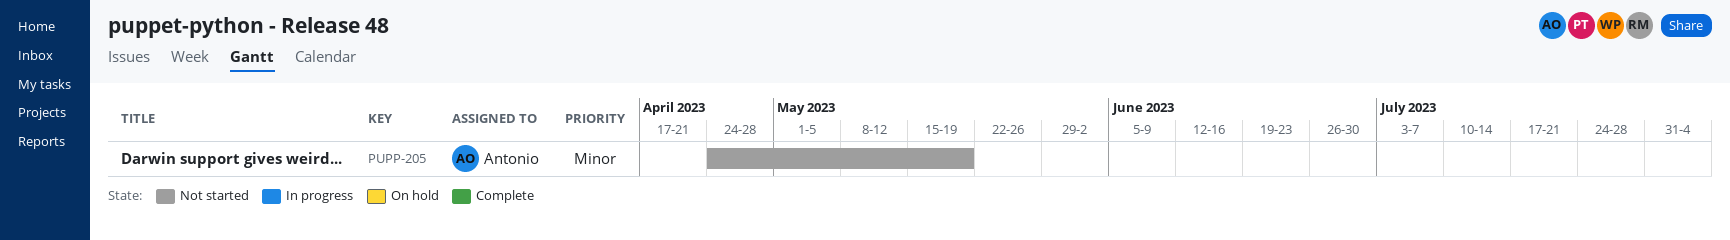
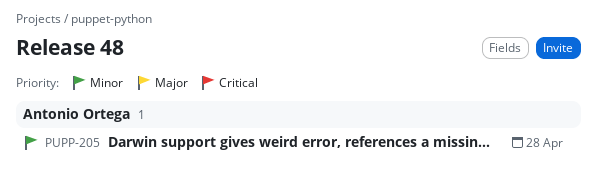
PUPP-205, due: May 19 -> Apr 28

